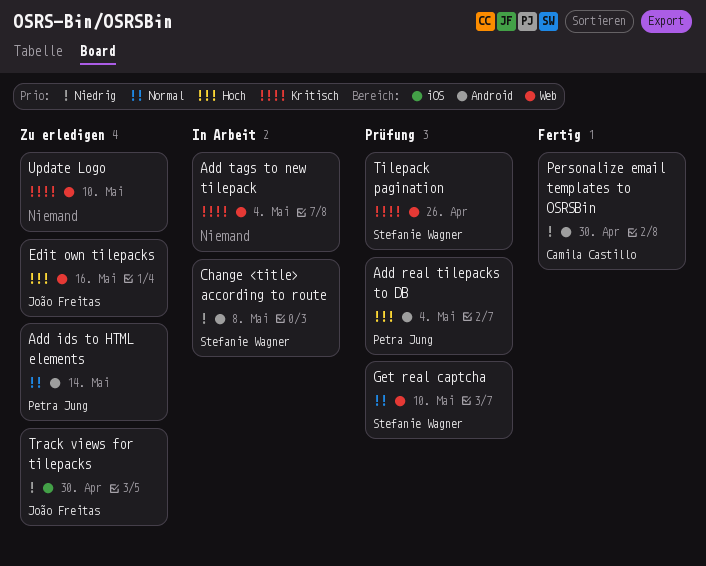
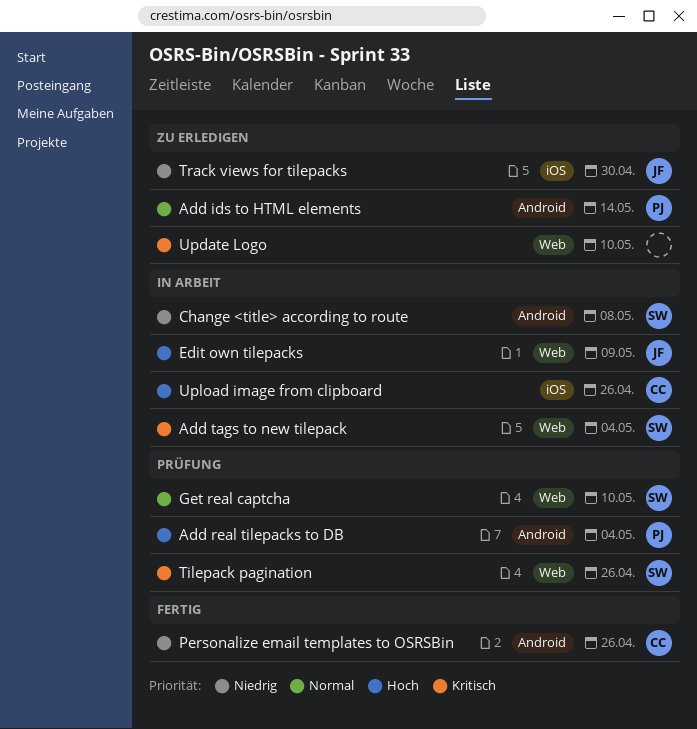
Add tags to new tilepack, owner: none -> Stefanie Wagner
Edit own tilepacks, status: Zu erledigen -> In Arbeit
Edit own tilepacks, due: May 16 -> May 9
Personalize email templates to OSRSBin, due: Apr 30 -> Apr 26
Upload image from clipboard: none -> present

